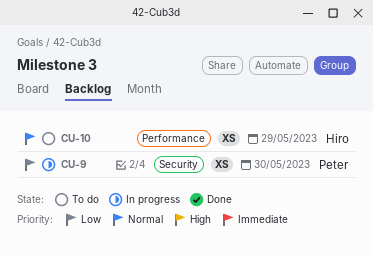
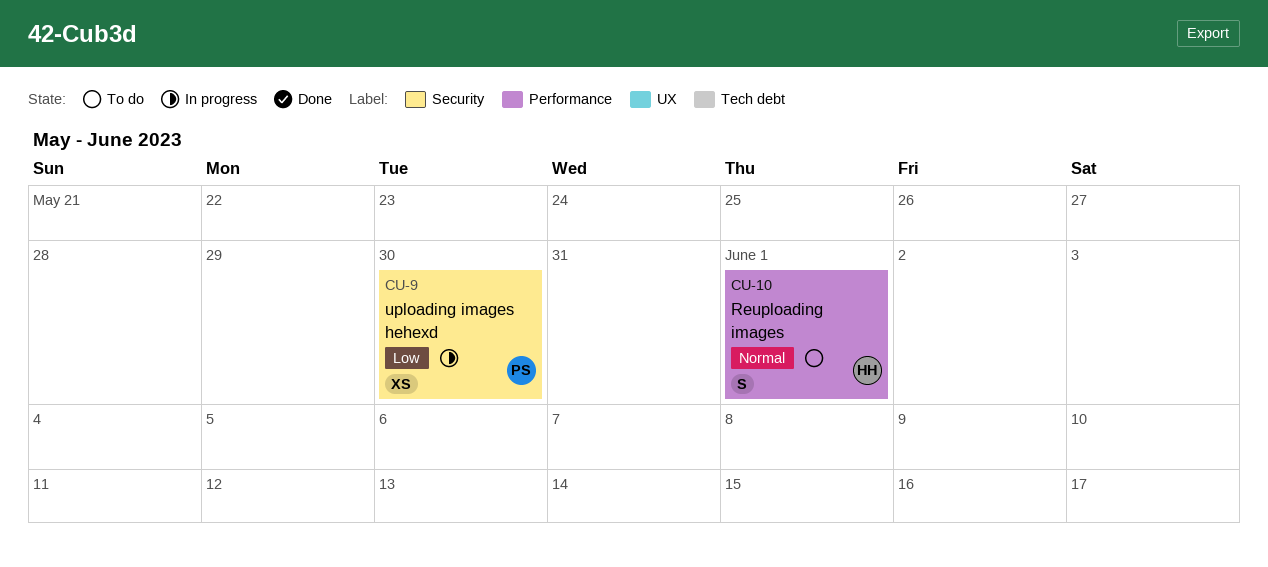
CU-10, estimate: XS -> S
CU-10, due: May 29 -> Jun 1

